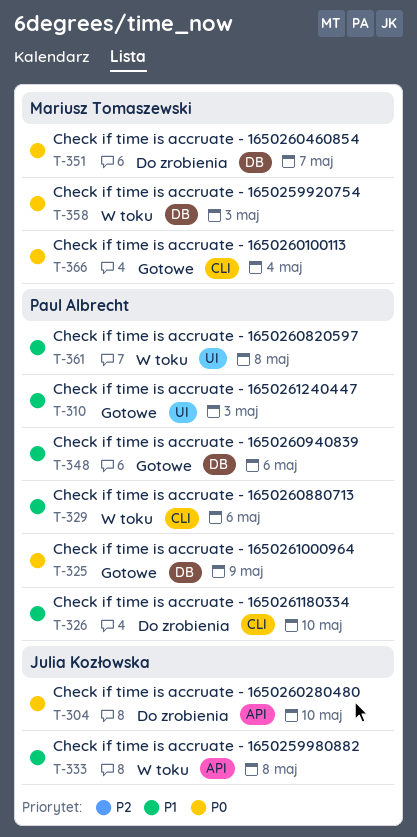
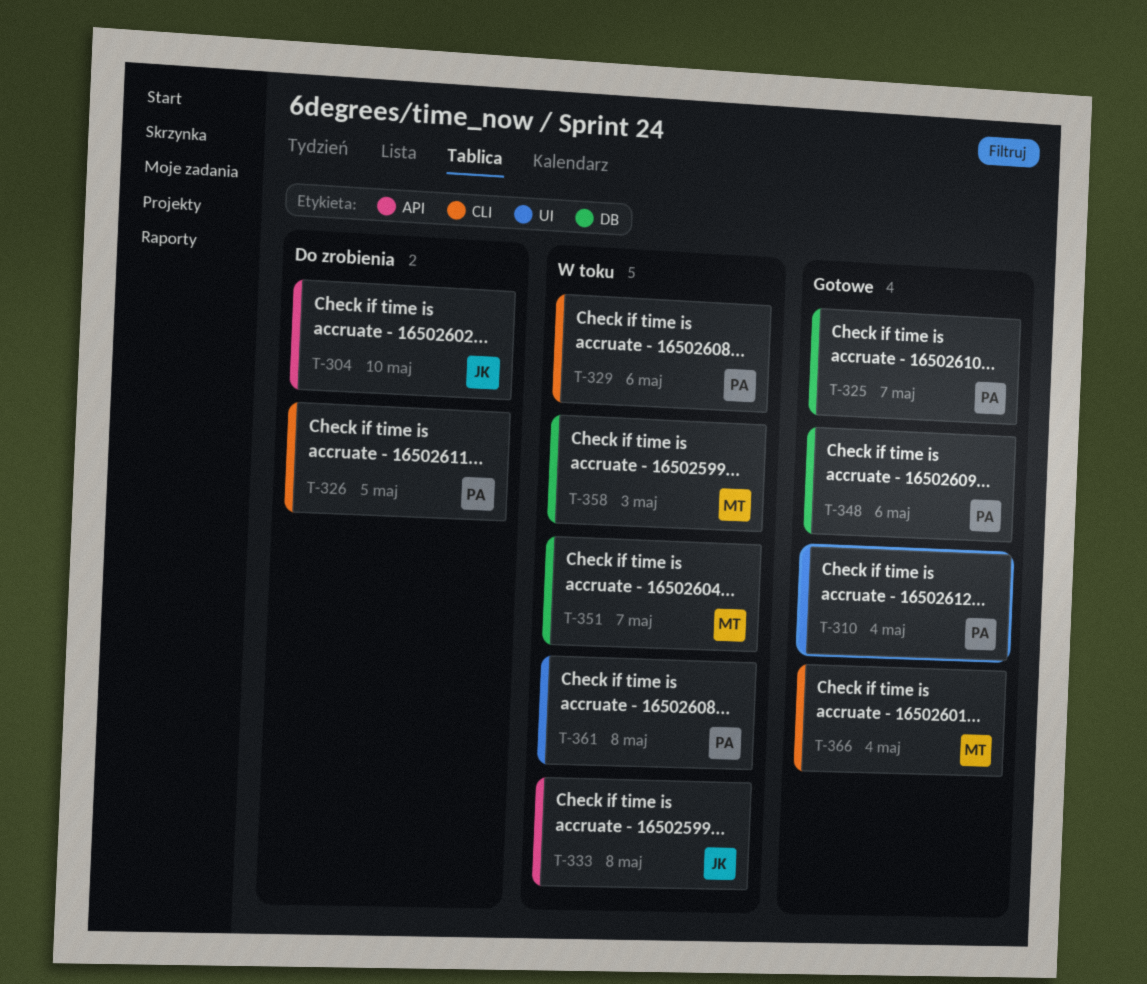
T-310, due: May 3 -> May 4
T-325, due: May 9 -> May 7
T-326, due: May 10 -> May 5
T-351, status: Do zrobienia -> W toku

